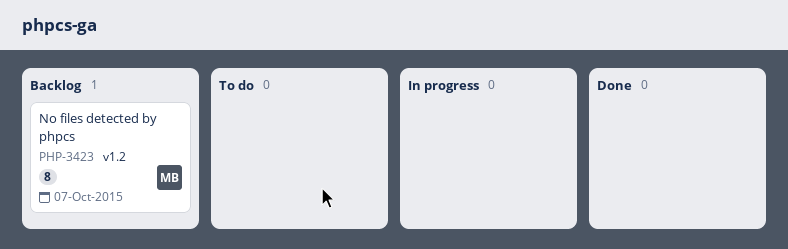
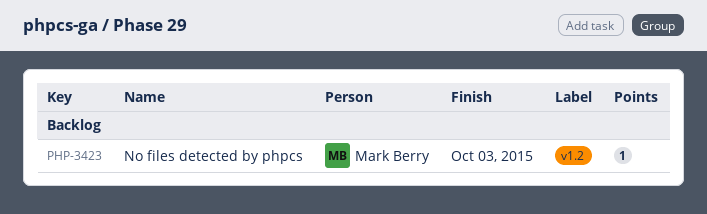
PHP-3423, estimate: 8 -> 1
PHP-3423, due: Oct 7 -> Oct 3

